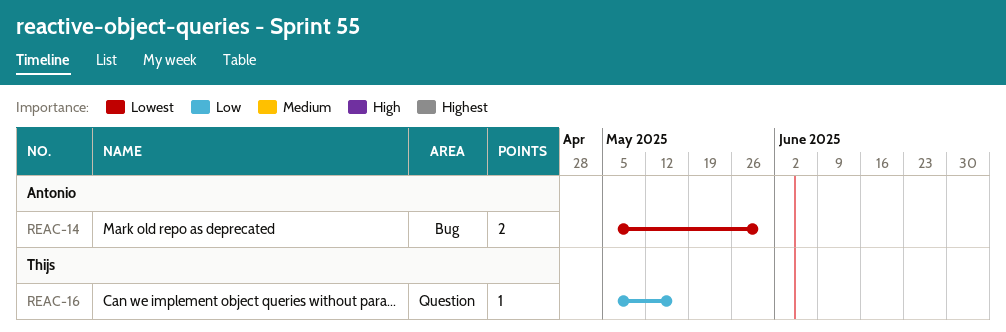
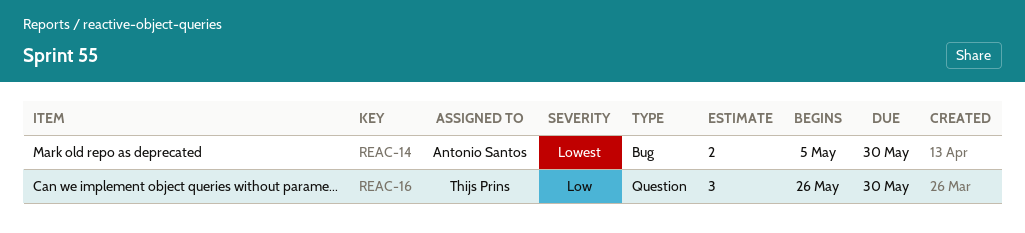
REAC-16, estimate: 1 -> 3
REAC-16, start: May 5 -> May 26
REAC-16, due: May 16 -> May 30

